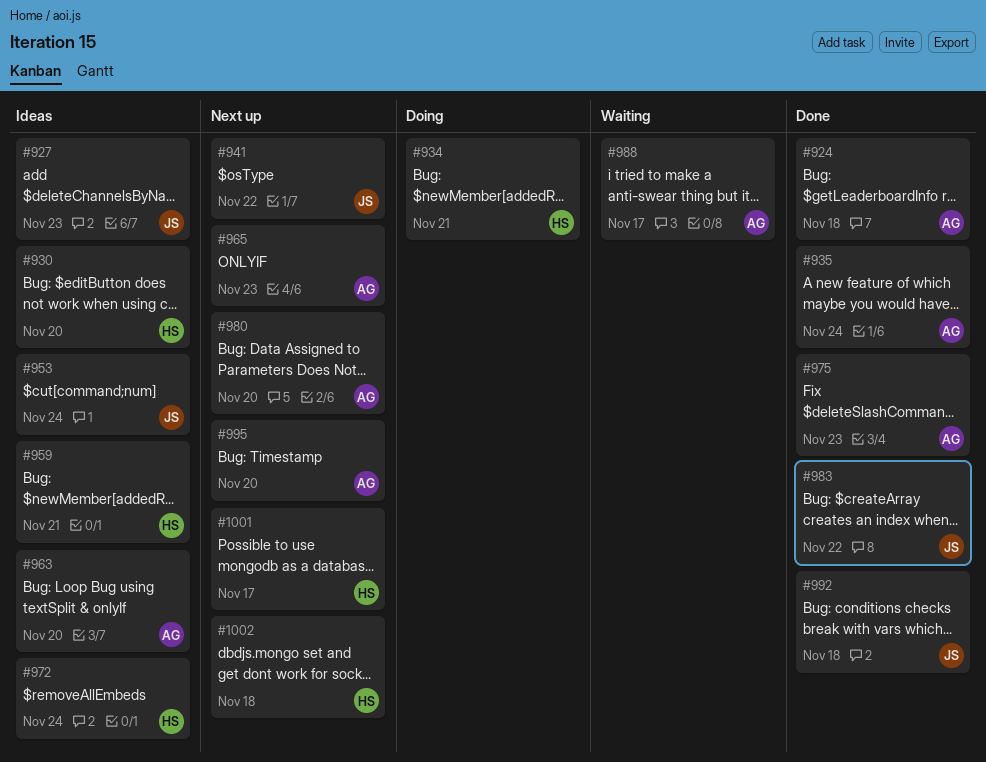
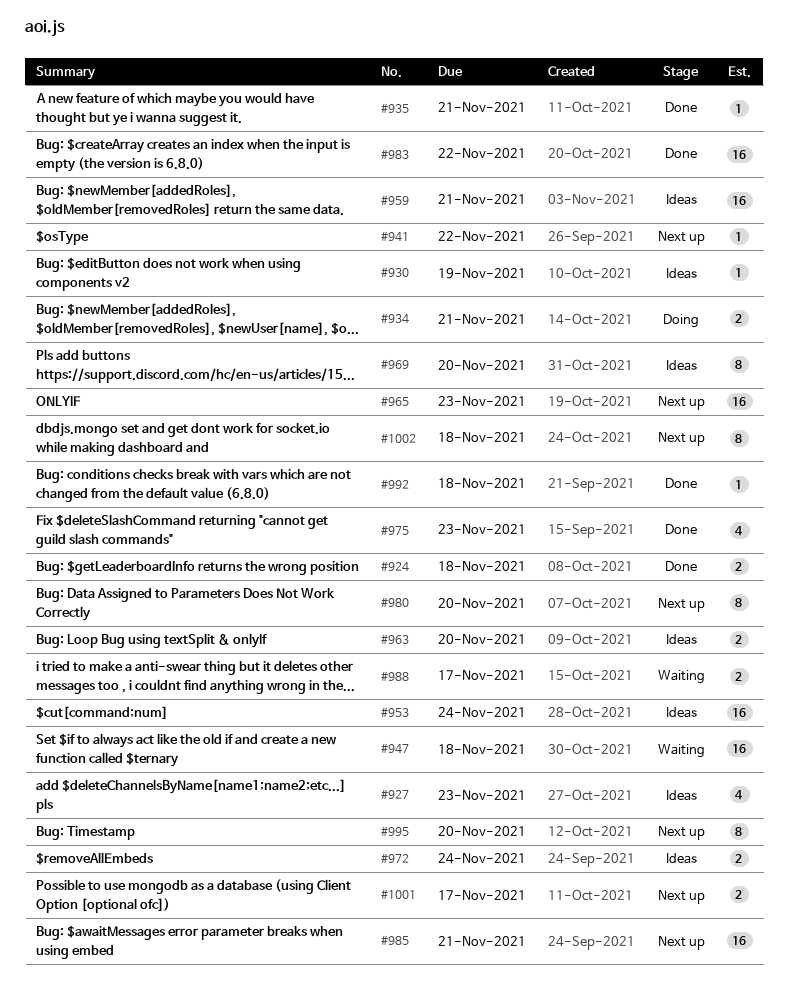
#930, due: Nov 20 -> Nov 19
#935, due: Nov 24 -> Nov 21
#947: none -> present
#969: none -> present
#985: none -> present

